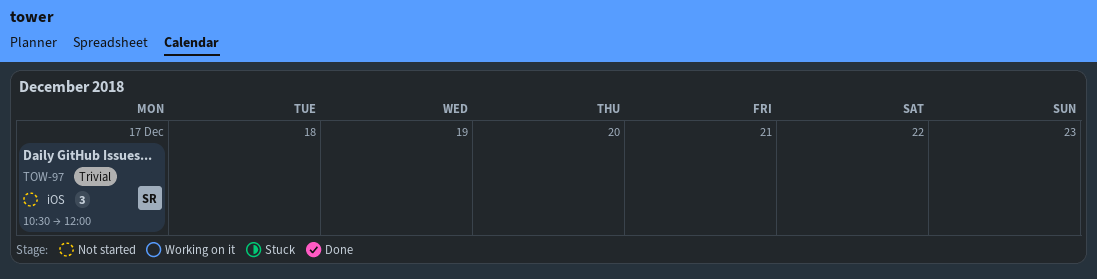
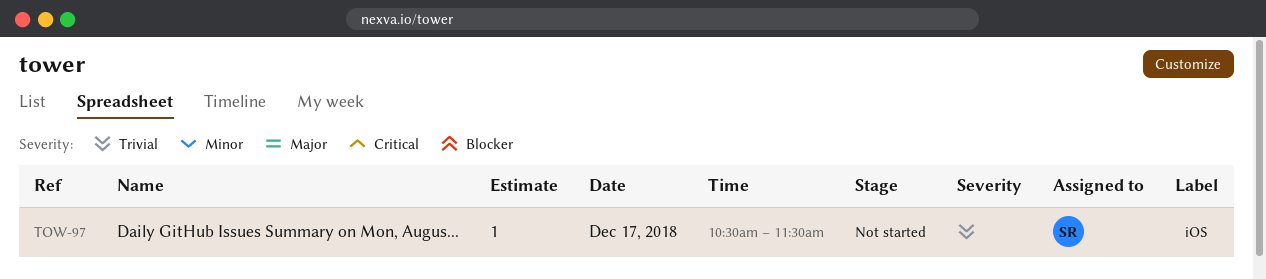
TOW-97, estimate: 3 -> 1
TOW-97, ends: 12:00 -> 11:30

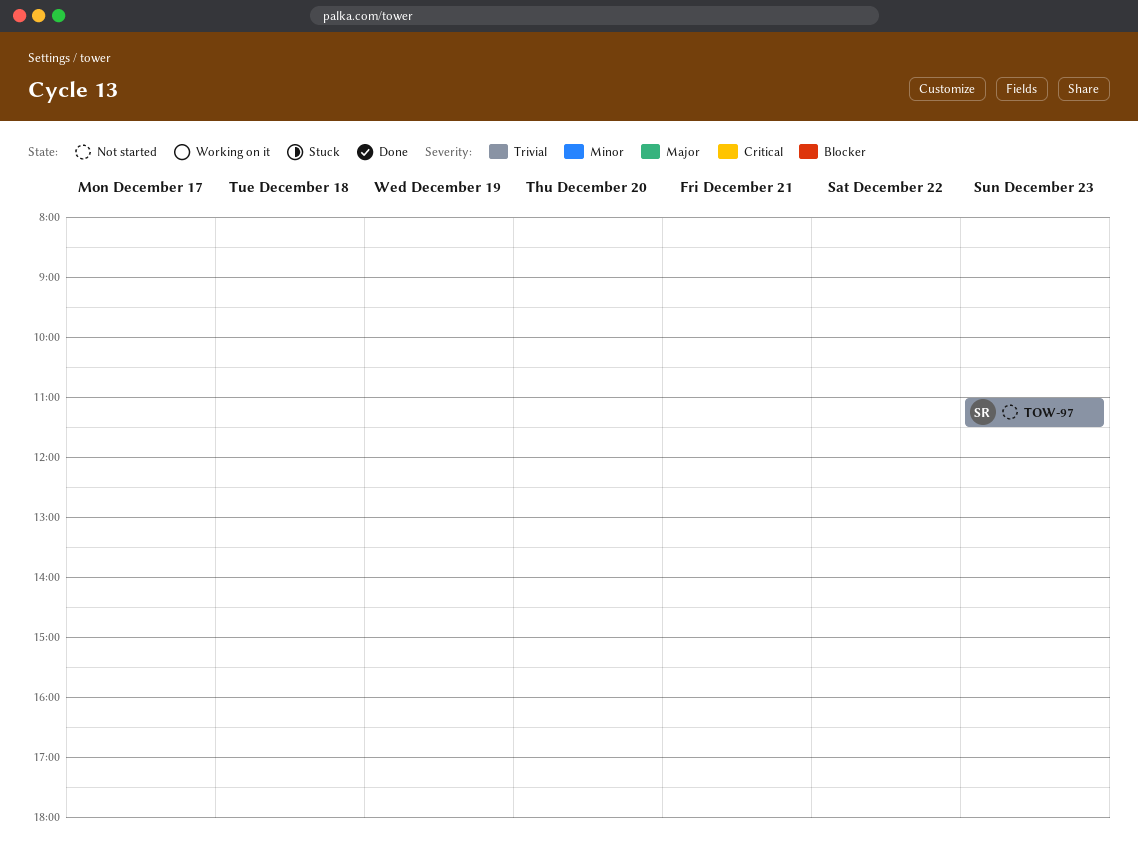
TOW-97, day: Dec 17 -> Dec 23
TOW-97, begins: 10:30 -> 11:00

